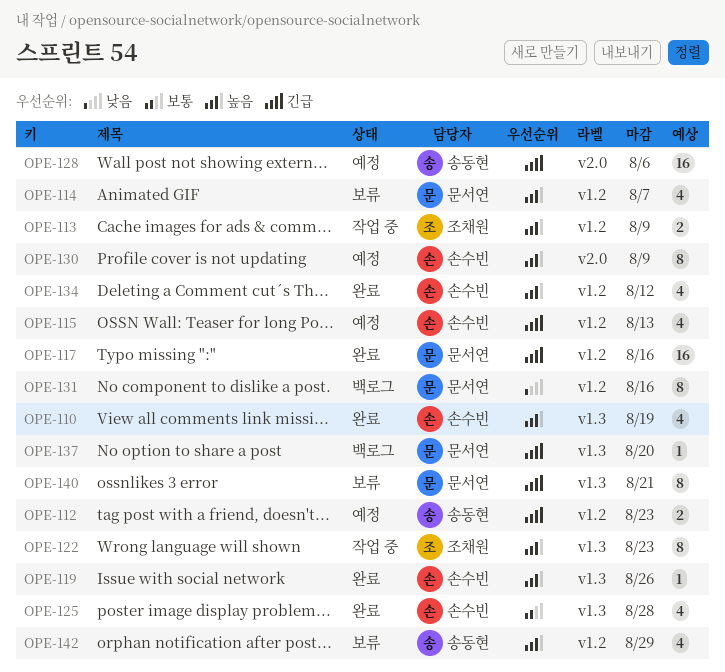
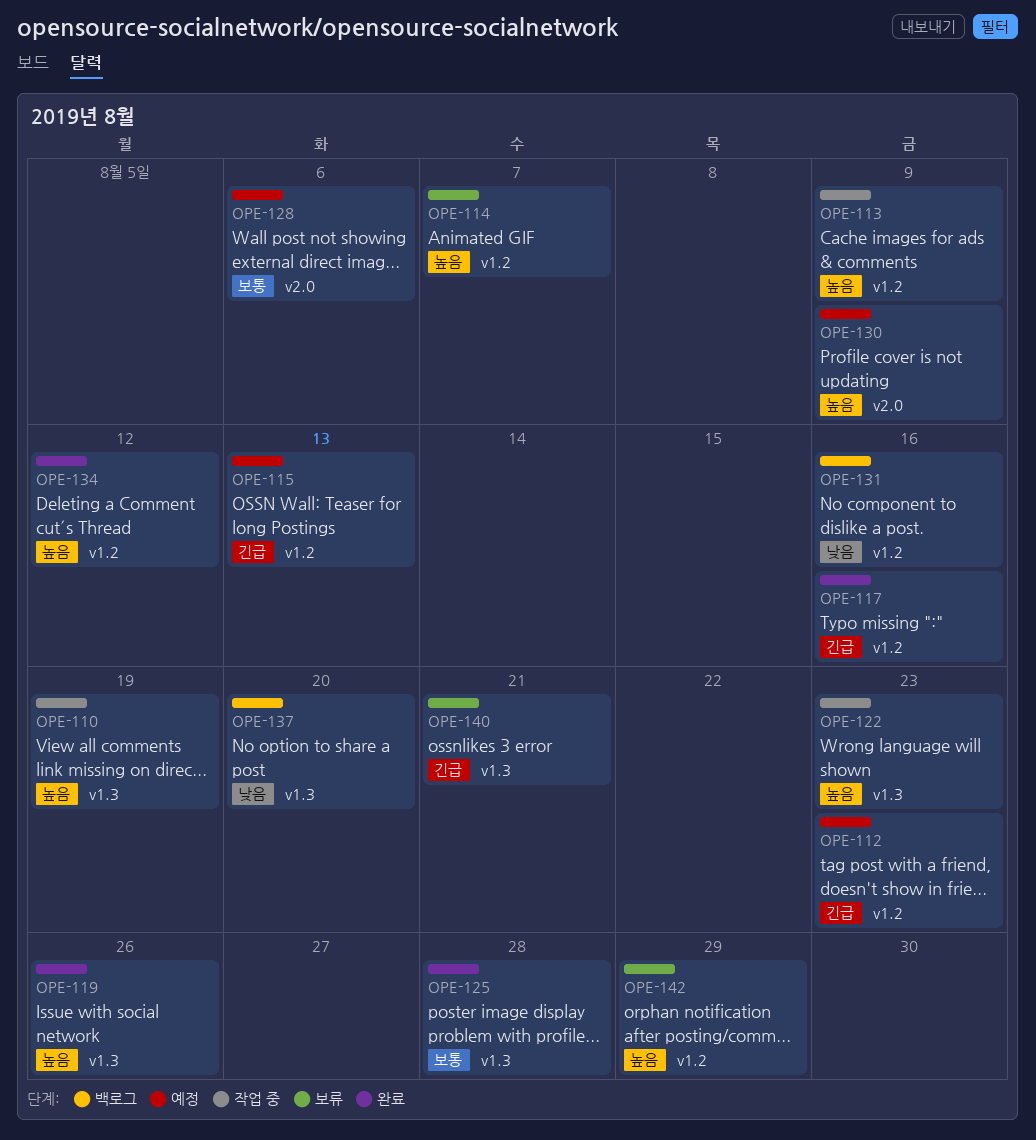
OPE-110, status: 완료 -> 작업 중
OPE-128, priority: 긴급 -> 보통
OPE-137, priority: 긴급 -> 낮음

